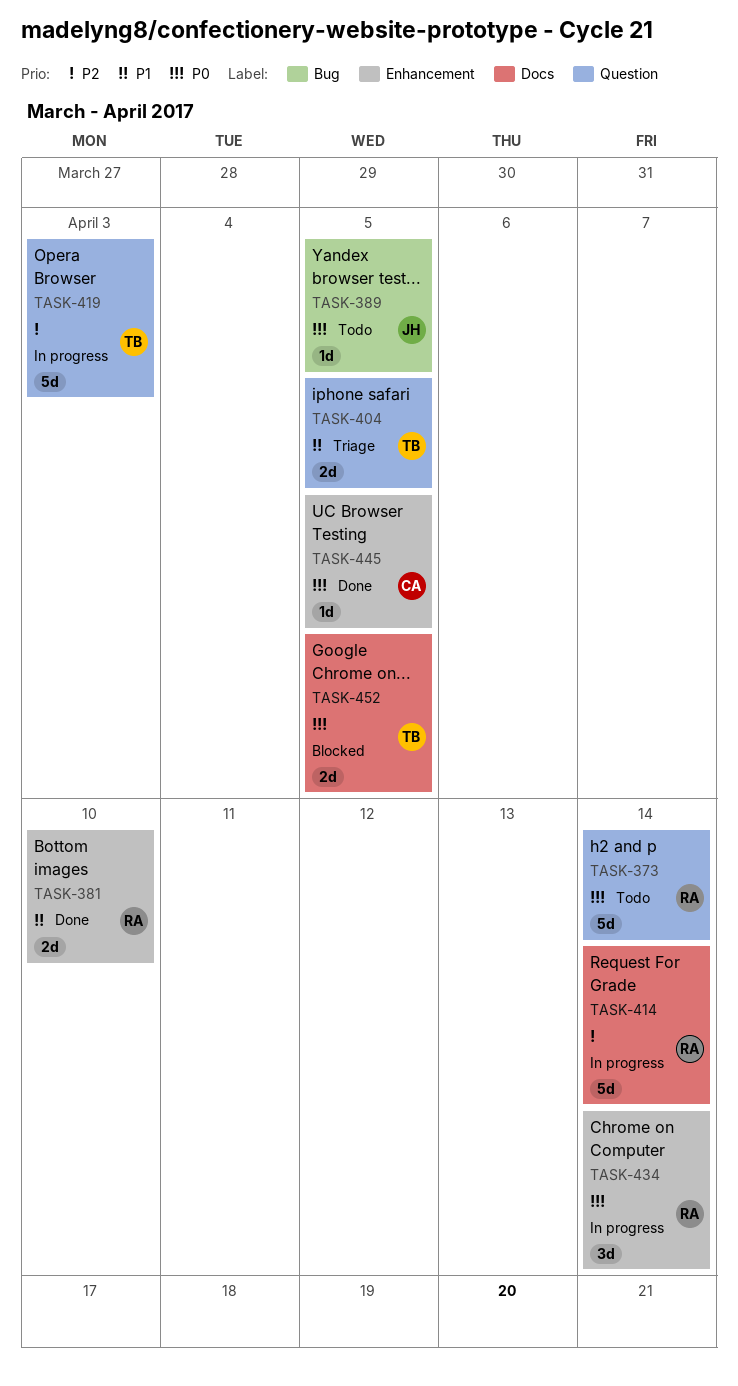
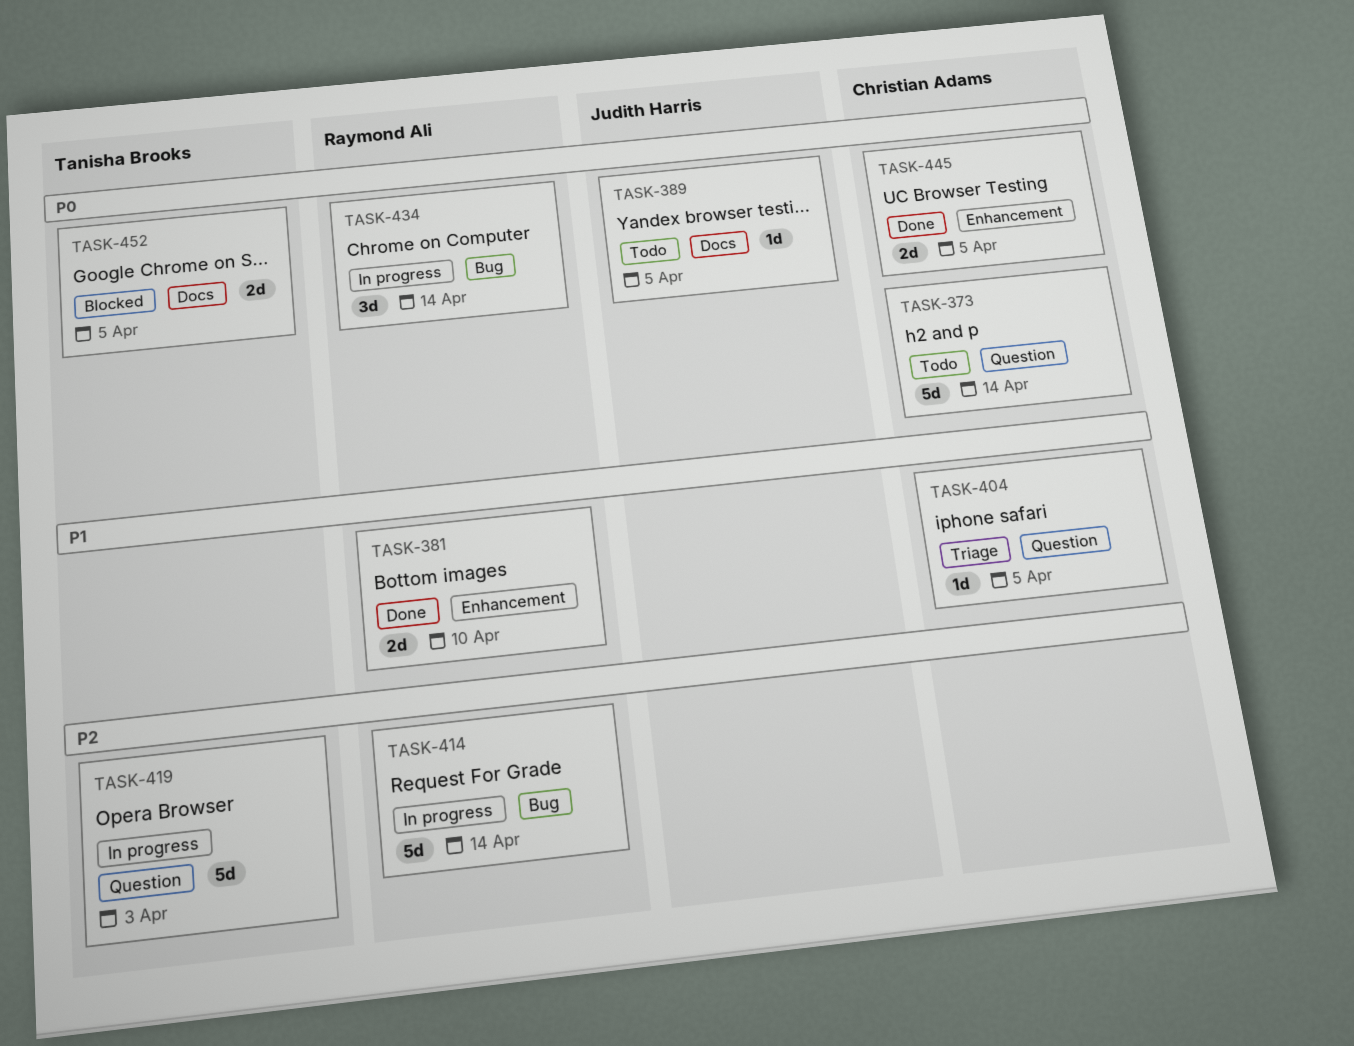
TASK-373, owner: Raymond Ali -> Christian Adams
TASK-389, label: Bug -> Docs
TASK-404, owner: Tanisha Brooks -> Christian Adams
TASK-404, estimate: 2d -> 1d
TASK-414, label: Docs -> Bug
TASK-434, label: Enhancement -> Bug
TASK-445, estimate: 1d -> 2d

